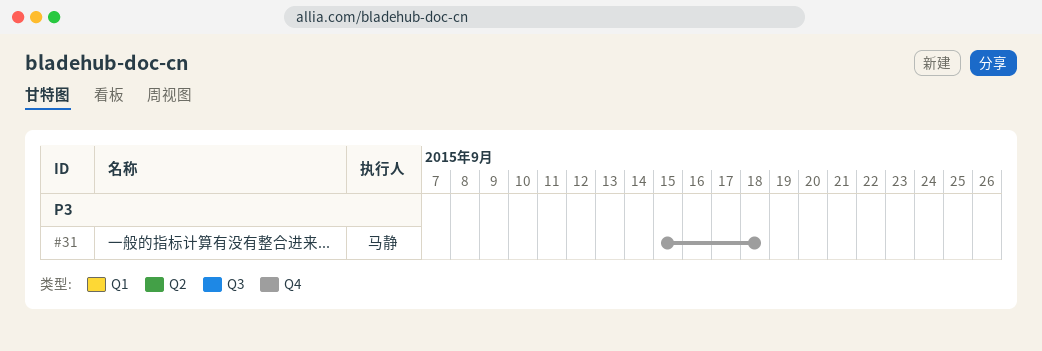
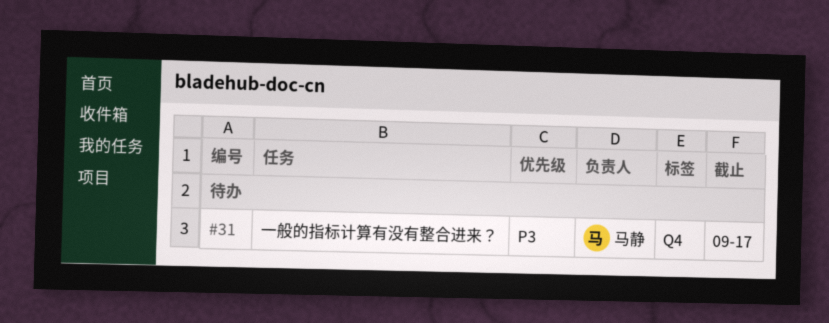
#31, due: Sep 18 -> Sep 17

